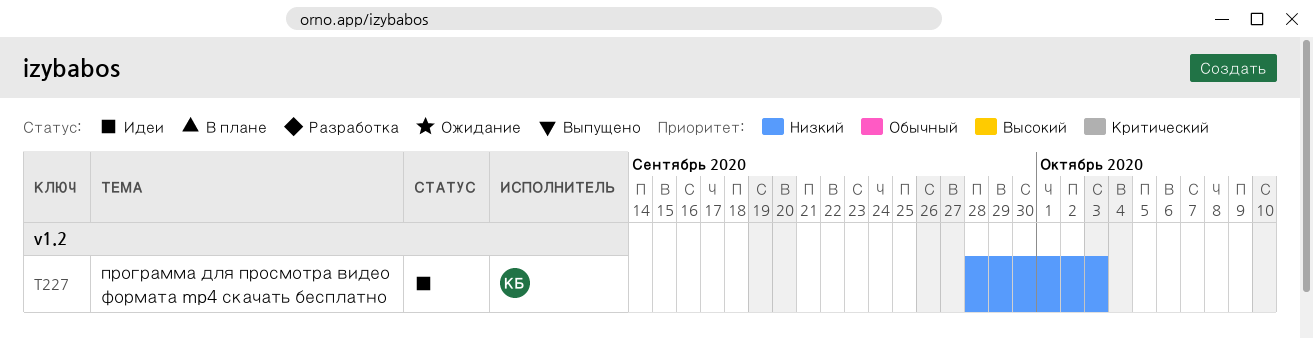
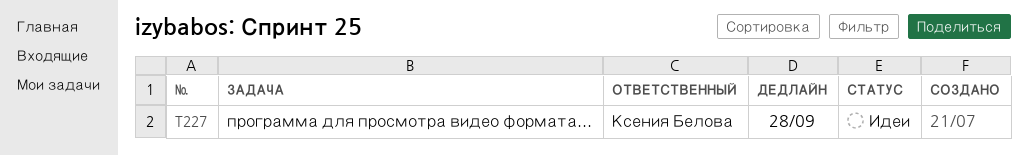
T227, due: Oct 3 -> Sep 28

